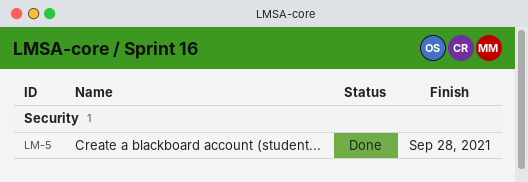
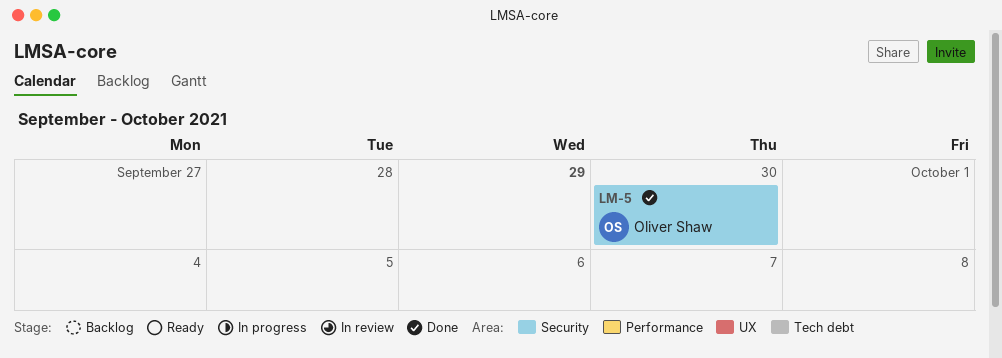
LM-5, due: Sep 28 -> Sep 30

